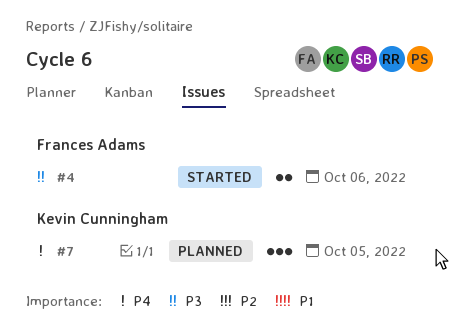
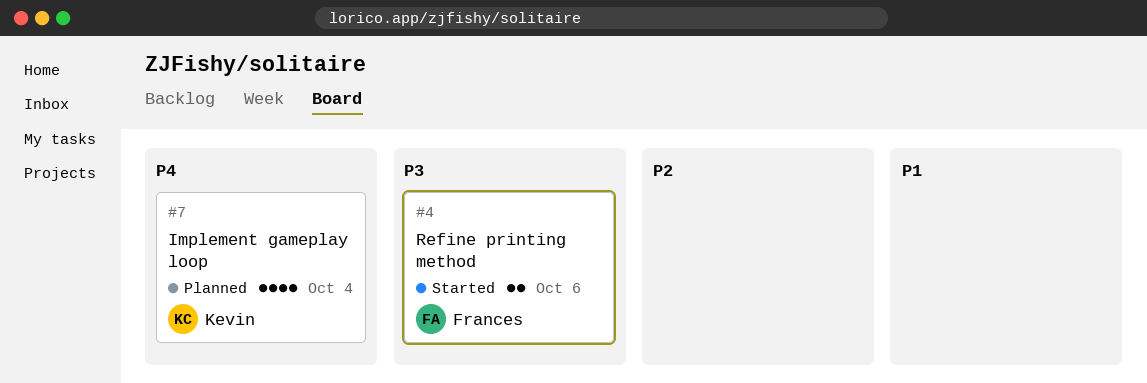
#7, estimate: 3 -> 4
#7, due: Oct 5 -> Oct 4

